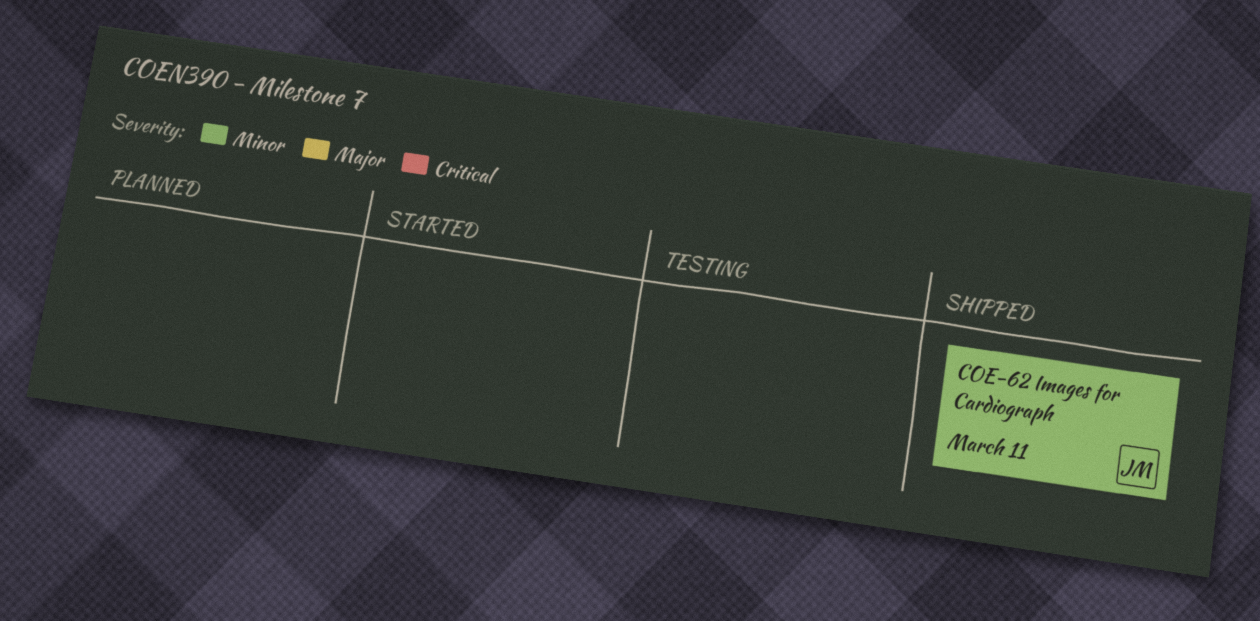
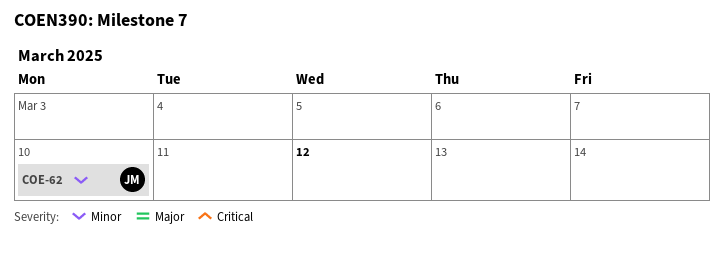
COE-62, due: Mar 11 -> Mar 10

